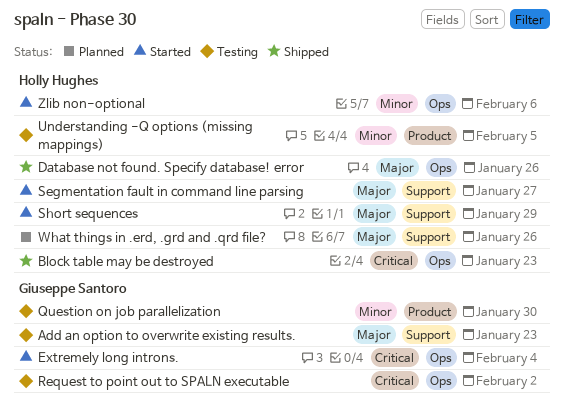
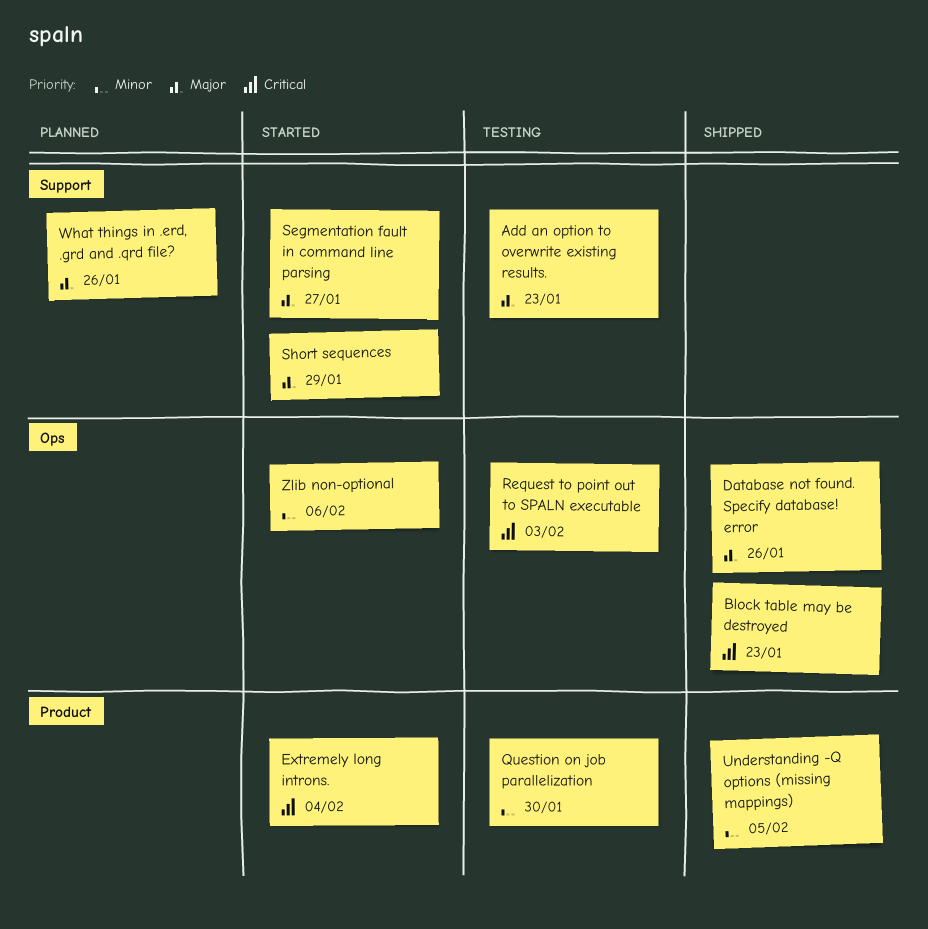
Extremely long introns., label: Ops -> Product
Request to point out to SPALN executable, due: Feb 2 -> Feb 3
Understanding -Q options (missing mappings), status: Testing -> Shipped

